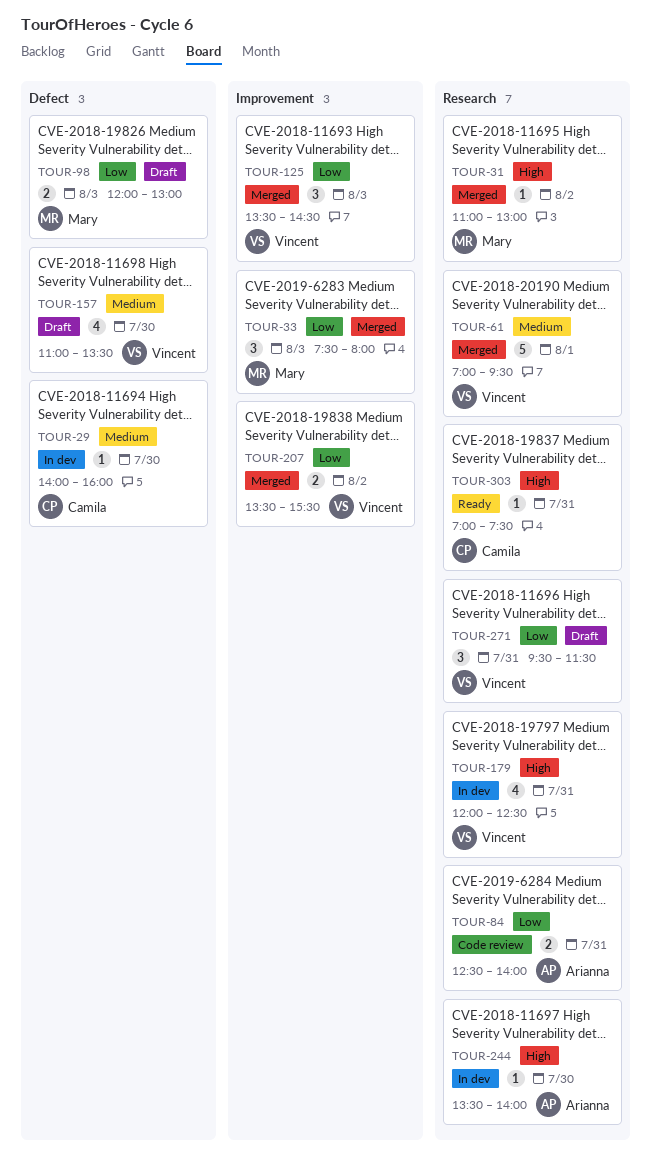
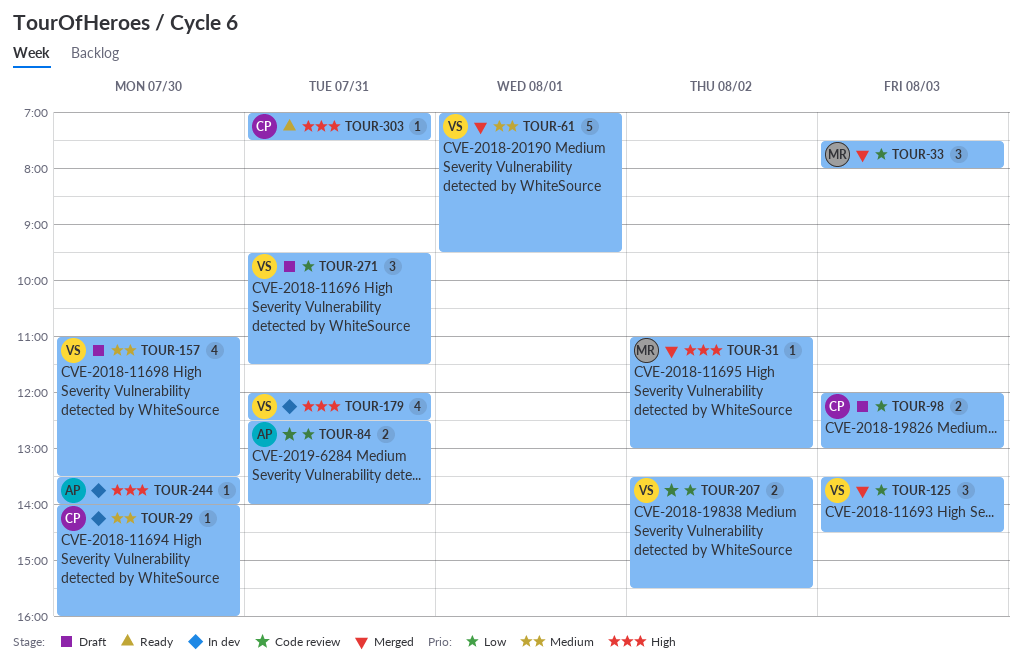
TOUR-98, owner: Mary -> Camila
TOUR-207, status: Merged -> Code review

